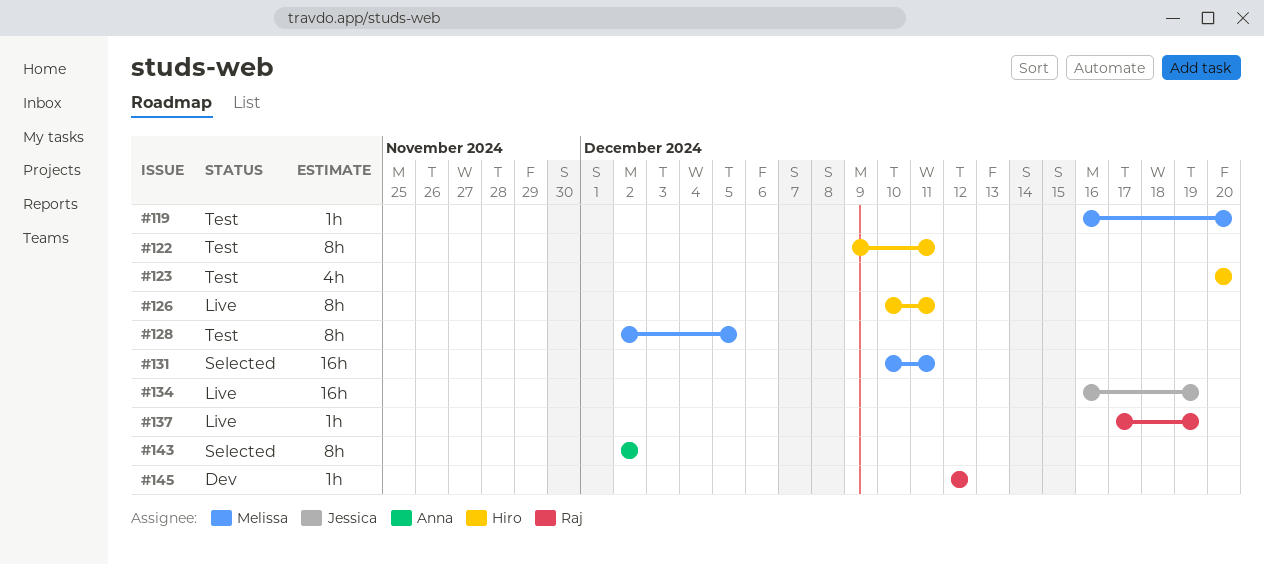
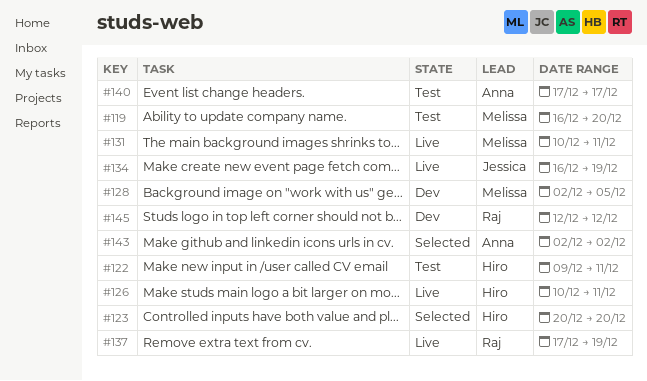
#123, status: Test -> Selected
#128, status: Test -> Dev
#131, status: Selected -> Live
#140: none -> present

